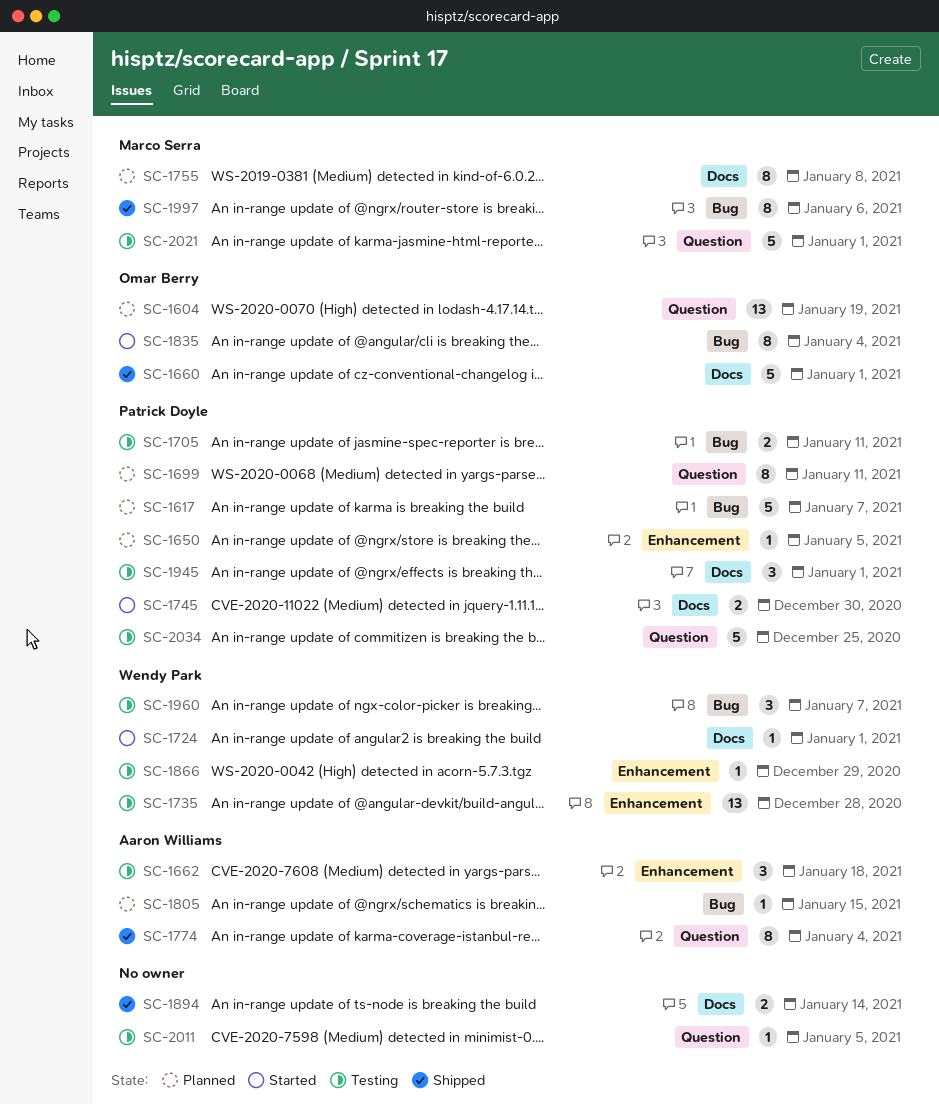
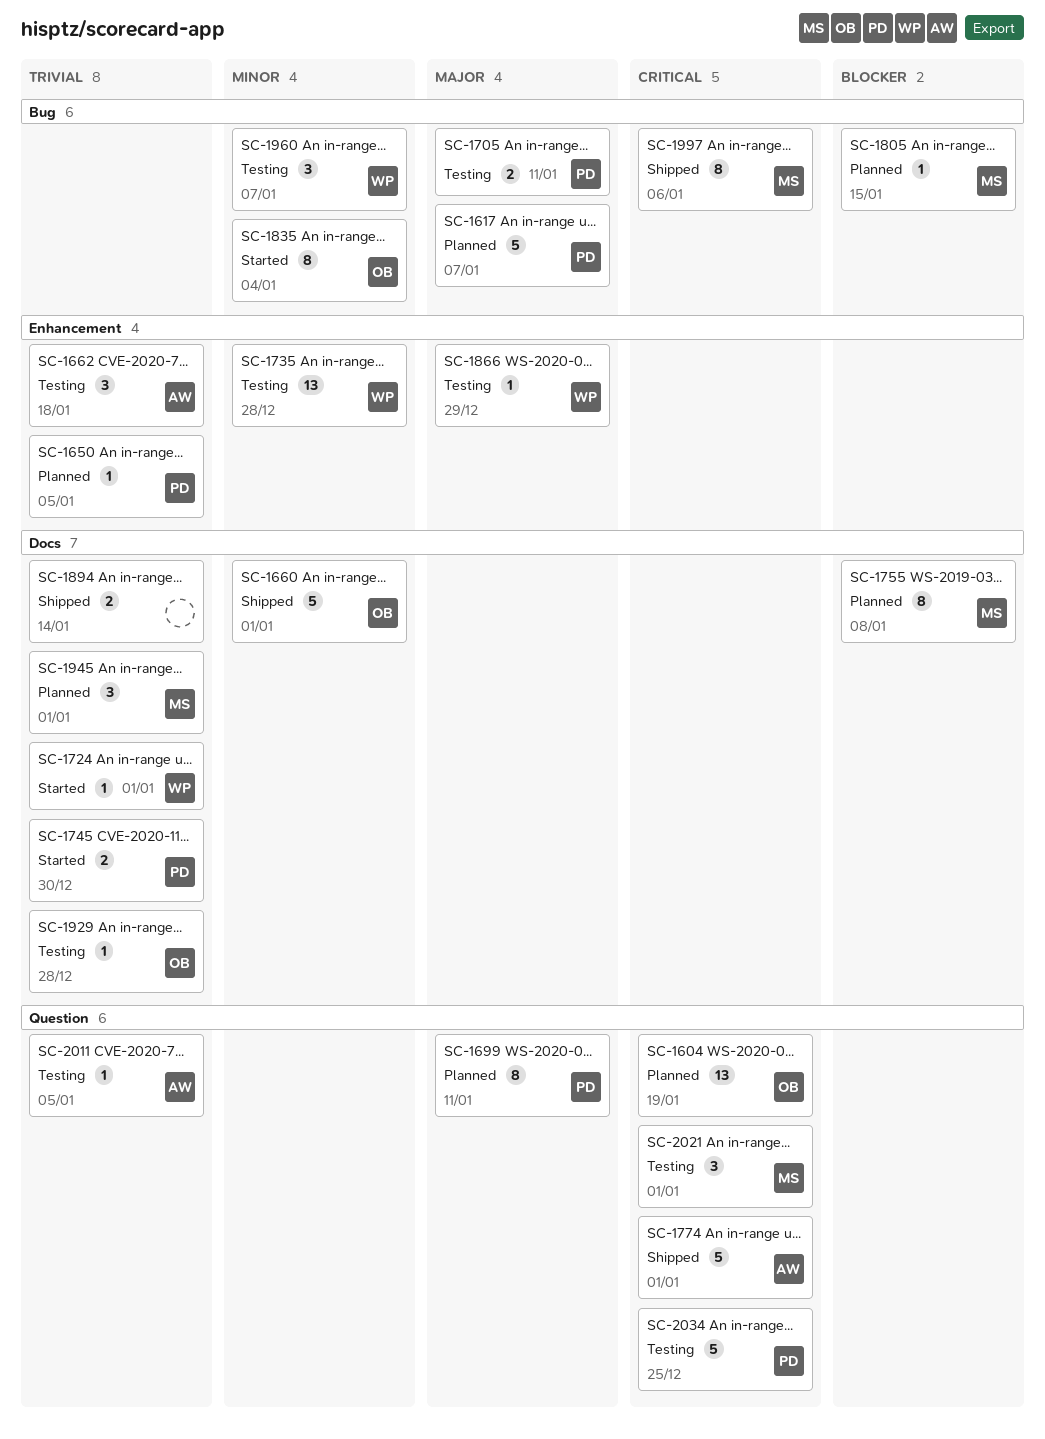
SC-1774, estimate: 8 -> 5
SC-1774, due: Jan 4 -> Jan 1
SC-1805, owner: Aaron Williams -> Marco Serra
SC-1929: none -> present
SC-1945, status: Testing -> Planned
SC-1945, owner: Patrick Doyle -> Marco Serra
SC-2011, owner: none -> Aaron Williams
SC-2021, estimate: 5 -> 3

